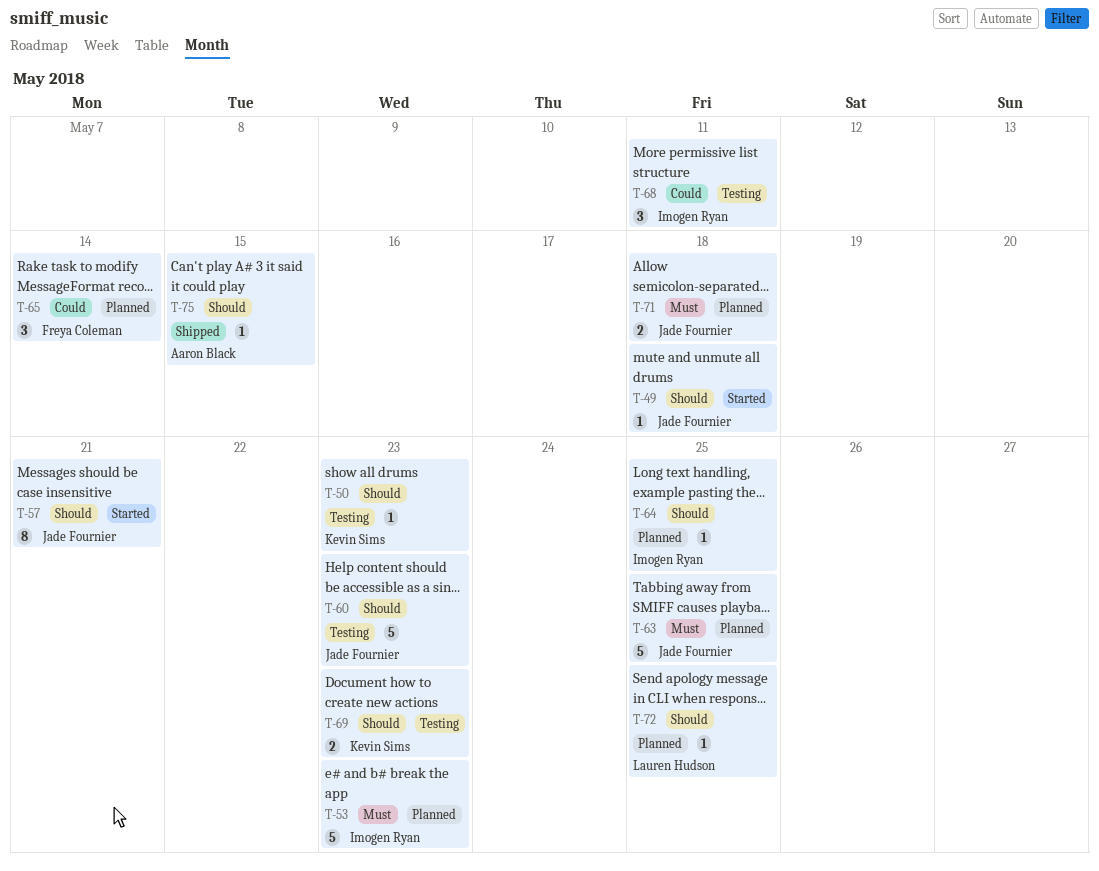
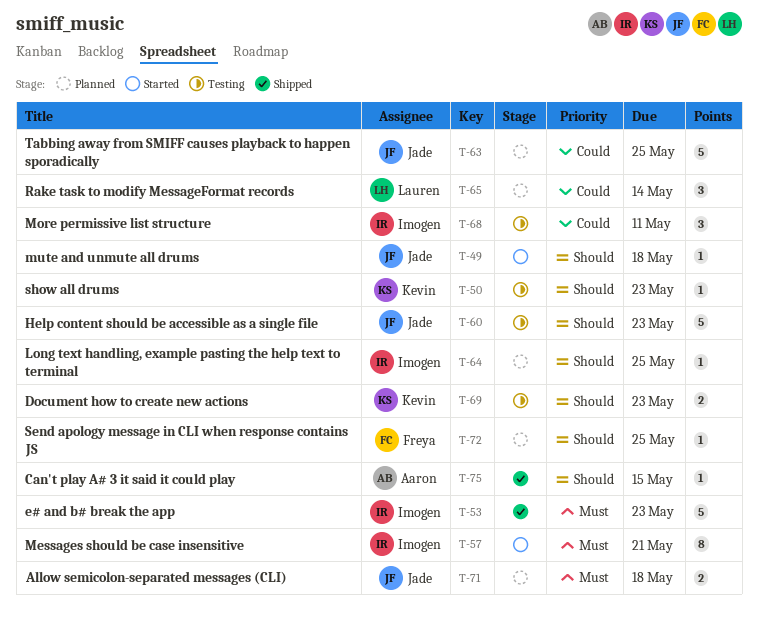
T-53, status: Planned -> Shipped
T-57, owner: Jade Fournier -> Imogen Ryan
T-57, priority: Should -> Must
T-63, priority: Must -> Could
T-65, owner: Freya Coleman -> Lauren Hudson
T-72, owner: Lauren Hudson -> Freya Coleman

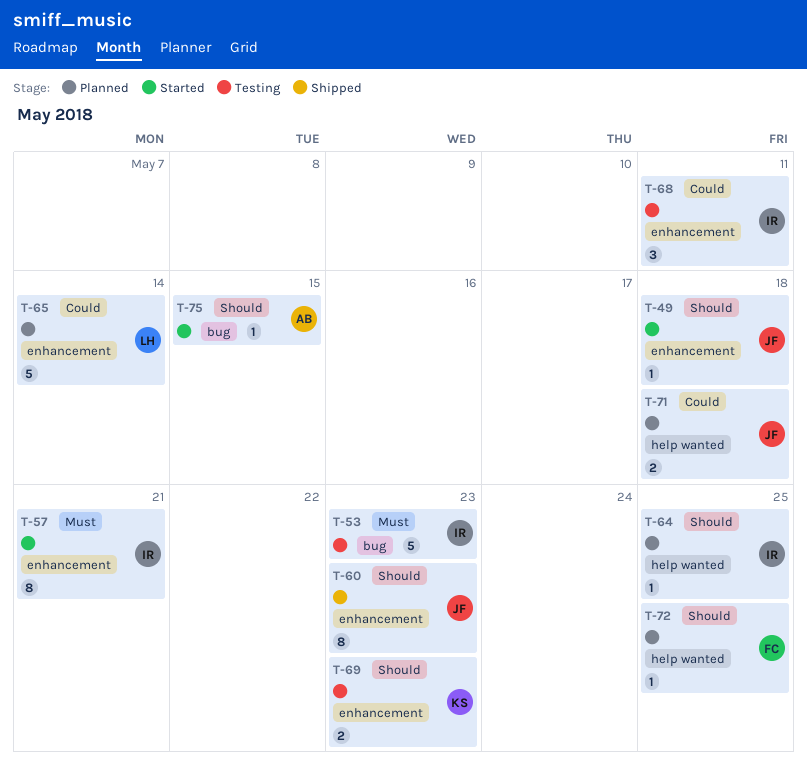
T-50: present -> none
T-53, status: Shipped -> Testing
T-60, status: Testing -> Shipped
T-60, estimate: 5 -> 8
T-63: present -> none
T-65, estimate: 3 -> 5
T-71, priority: Must -> Could
T-75, status: Shipped -> Started

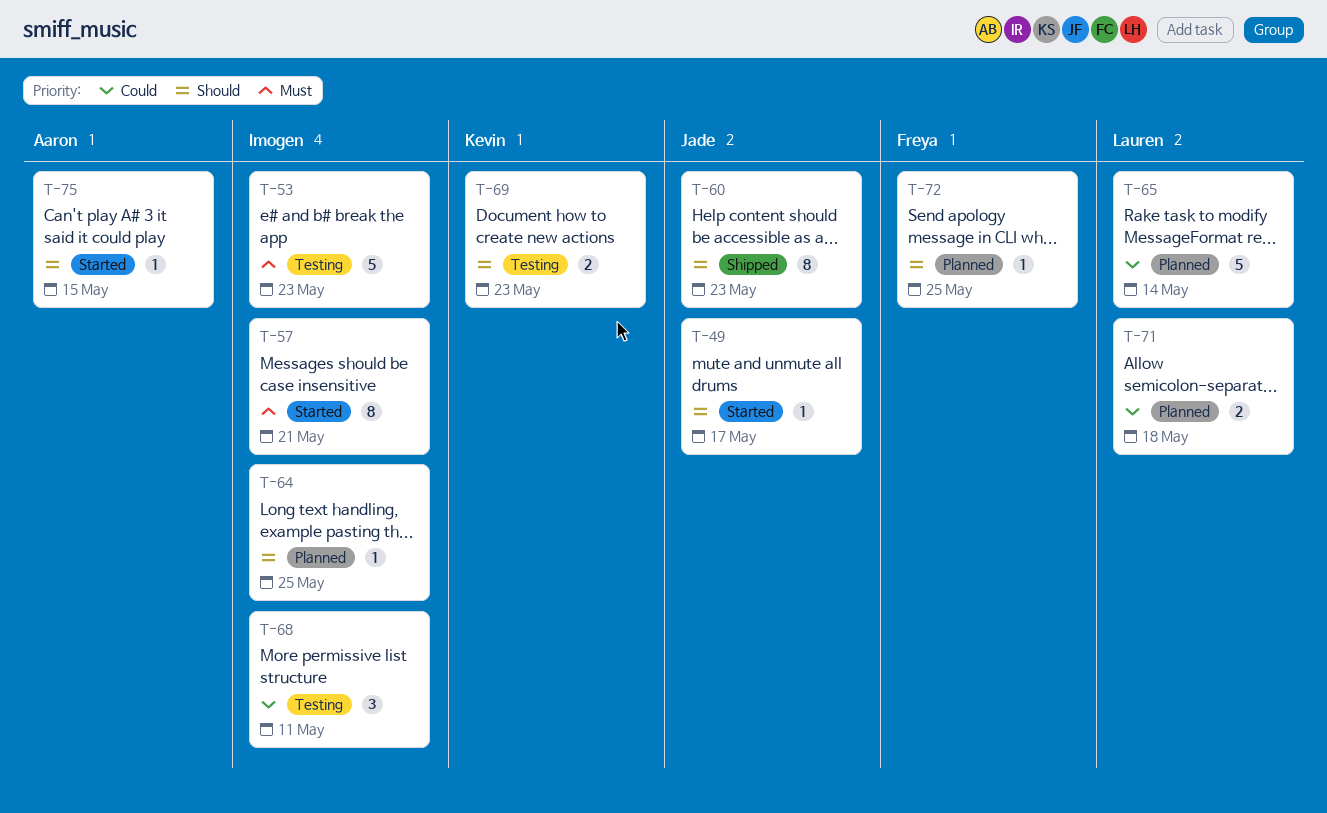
T-49, due: May 18 -> May 17
T-71, owner: Jade -> Lauren

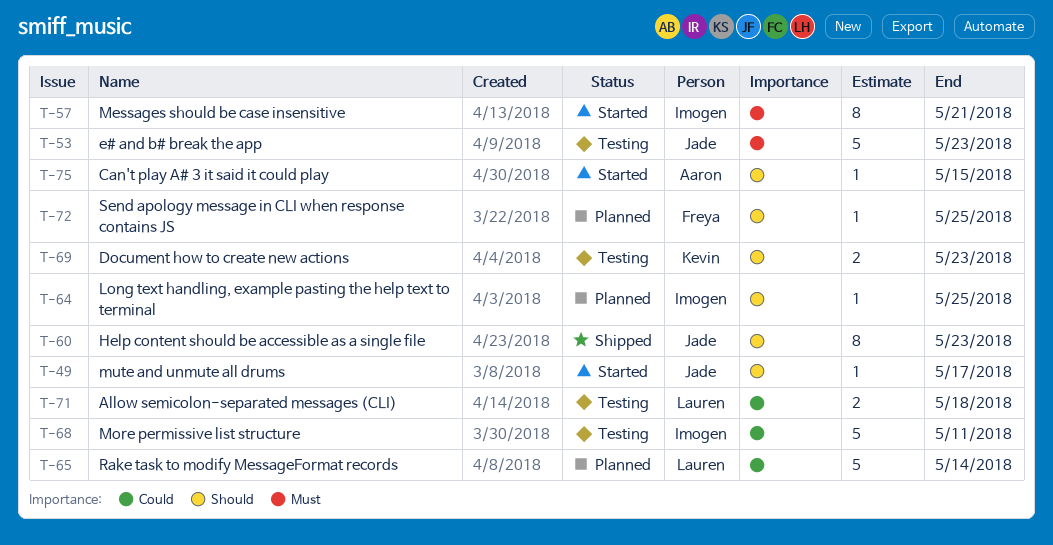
T-53, owner: Imogen -> Jade
T-68, estimate: 3 -> 5
T-71, status: Planned -> Testing

